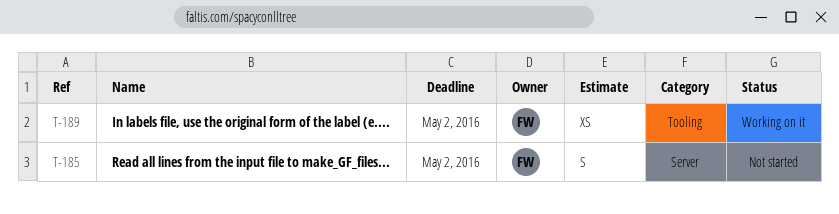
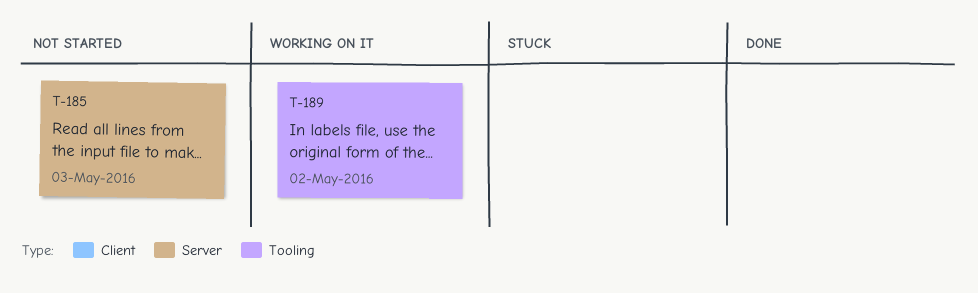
T-185, due: May 2 -> May 3

